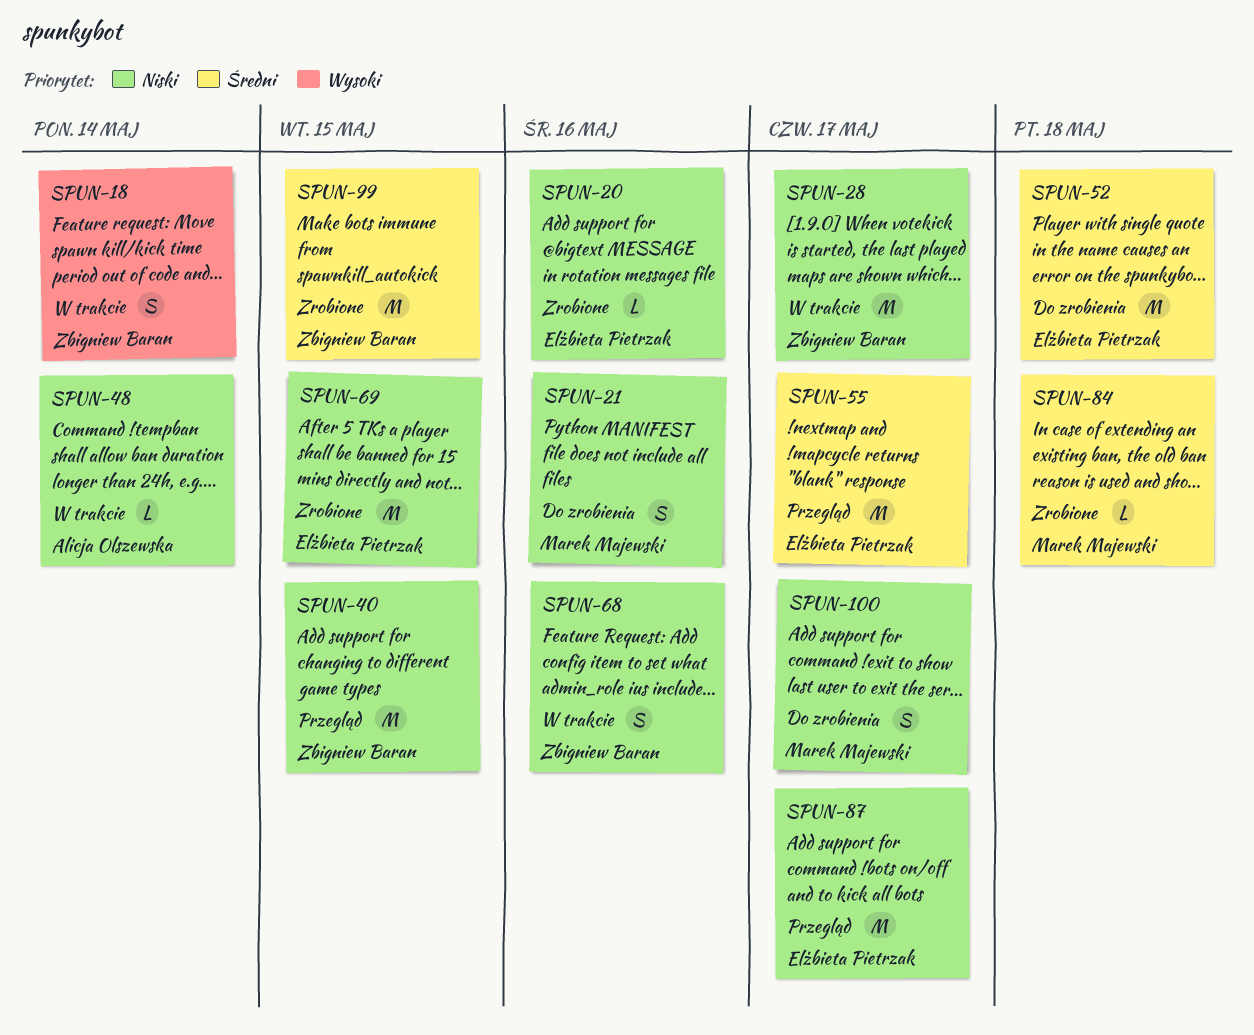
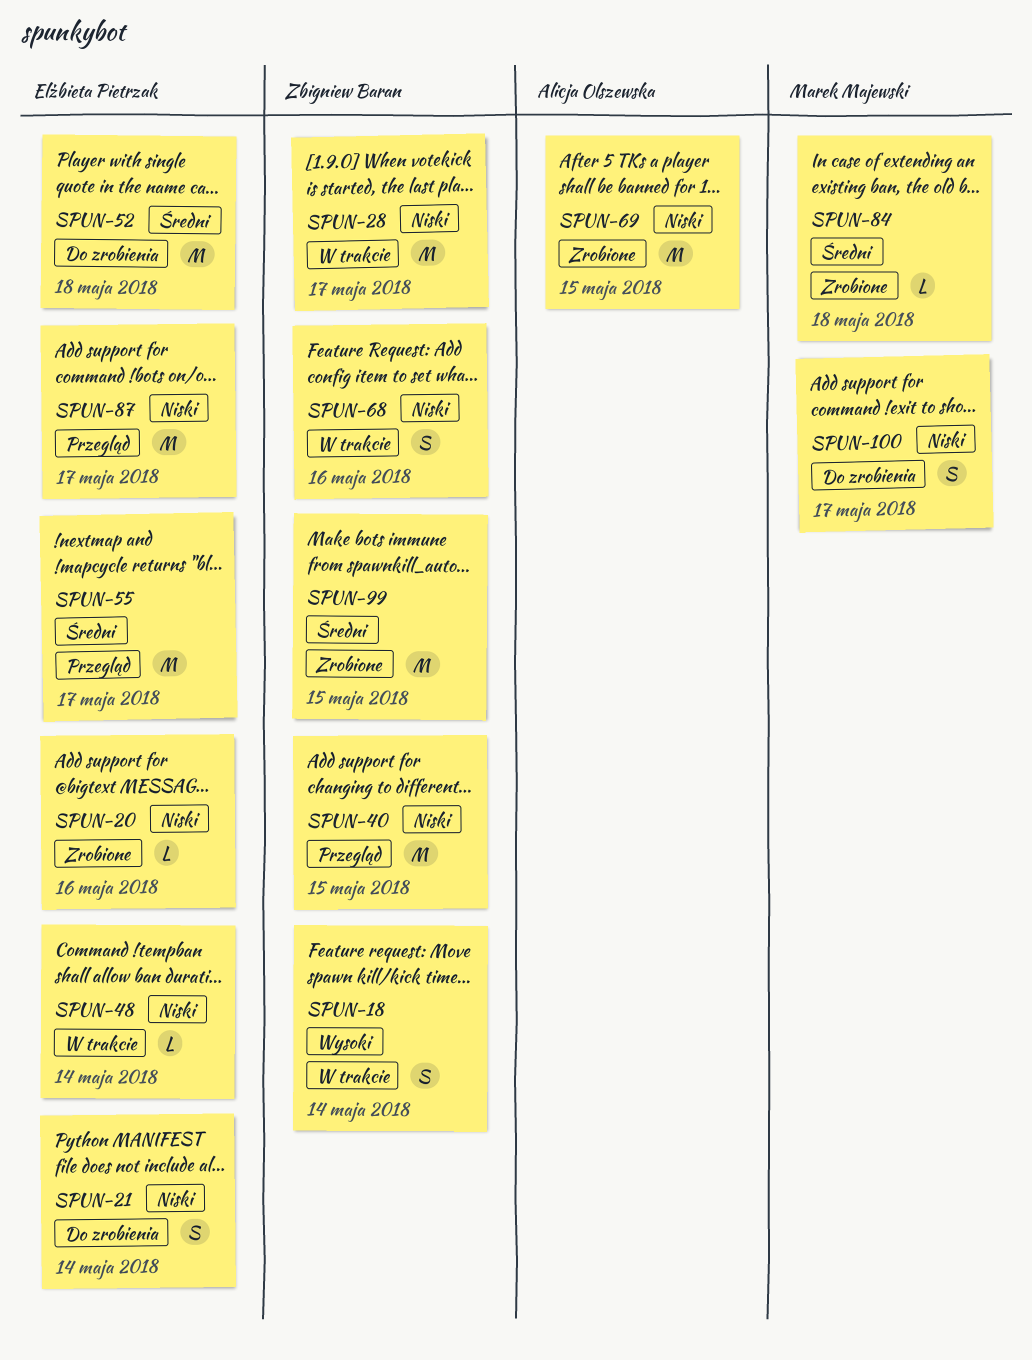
SPUN-21, owner: Marek Majewski -> Elżbieta Pietrzak
SPUN-21, due: May 16 -> May 14
SPUN-48, owner: Alicja Olszewska -> Elżbieta Pietrzak
SPUN-69, owner: Elżbieta Pietrzak -> Alicja Olszewska

